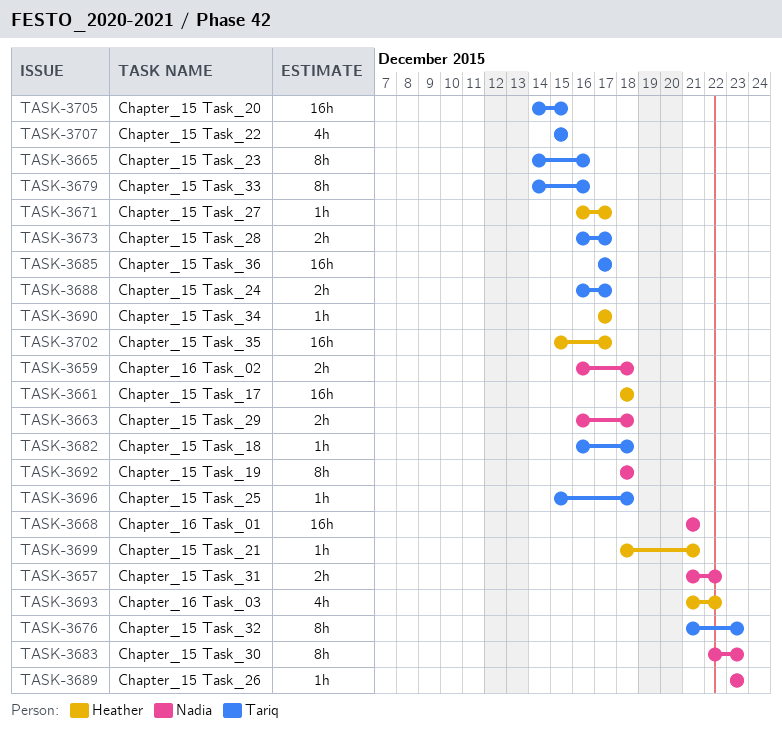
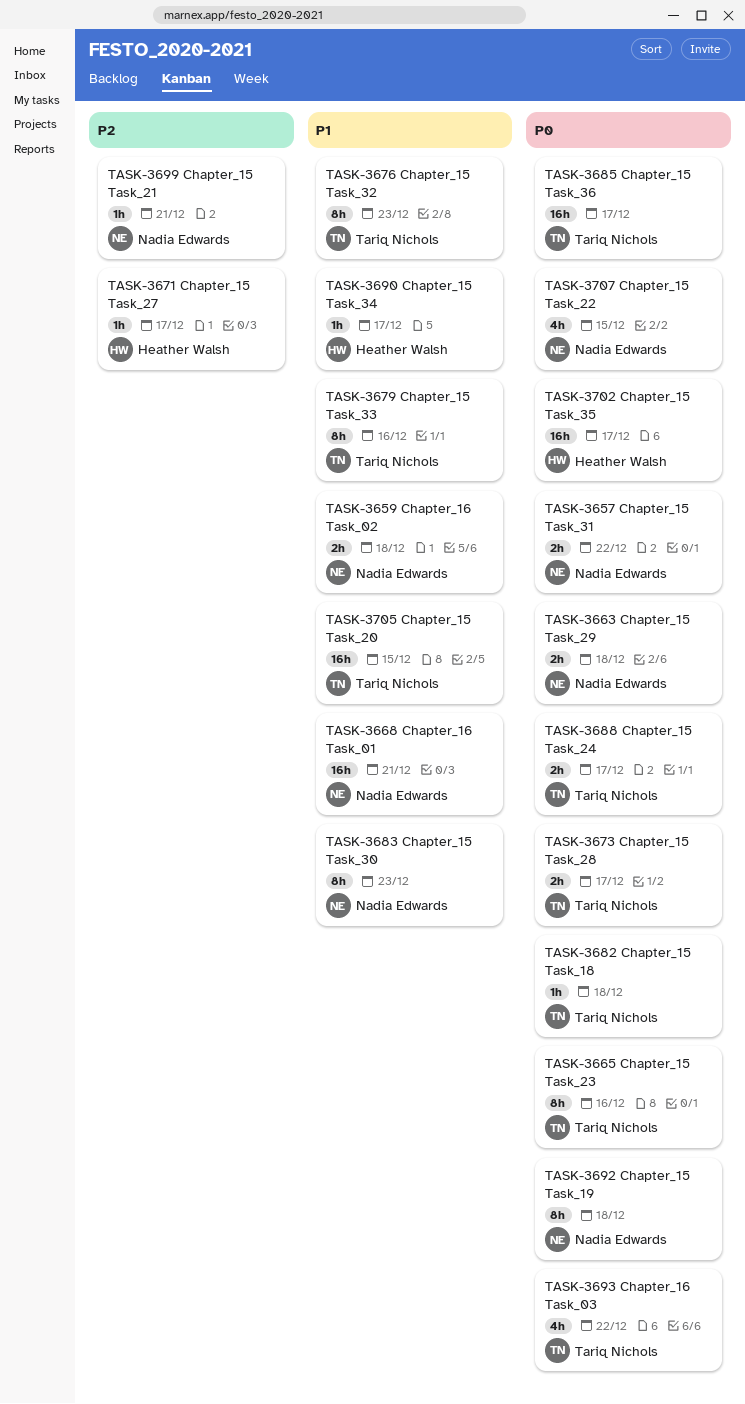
TASK-3661: present -> none
TASK-3689: present -> none
TASK-3693, owner: Heather Walsh -> Tariq Nichols
TASK-3696: present -> none
TASK-3699, owner: Heather Walsh -> Nadia Edwards
TASK-3707, owner: Tariq Nichols -> Nadia Edwards

